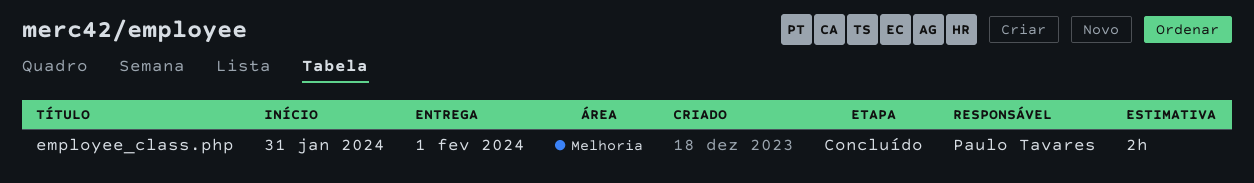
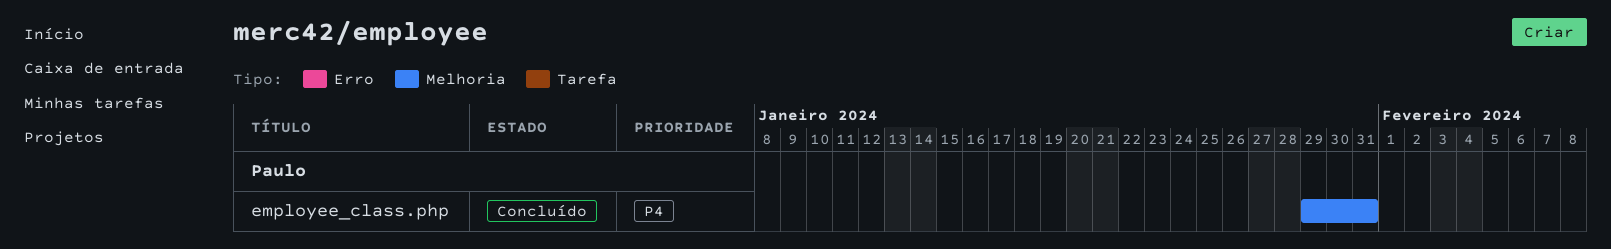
employee_class.php, start: Jan 31 -> Jan 29
employee_class.php, due: Feb 1 -> Jan 31

